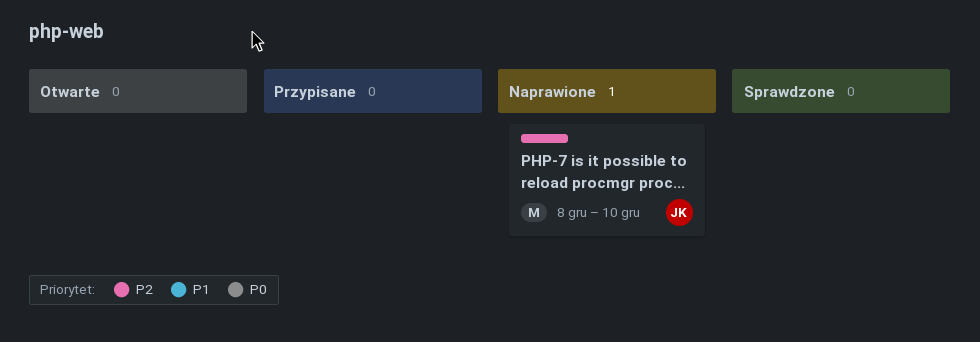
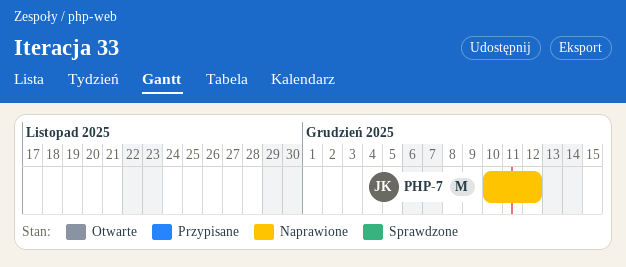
PHP-7, start: Dec 8 -> Dec 10
PHP-7, due: Dec 10 -> Dec 12

